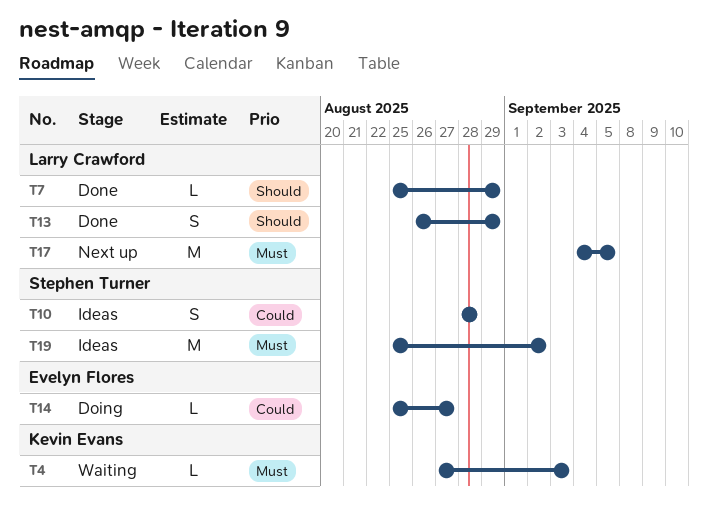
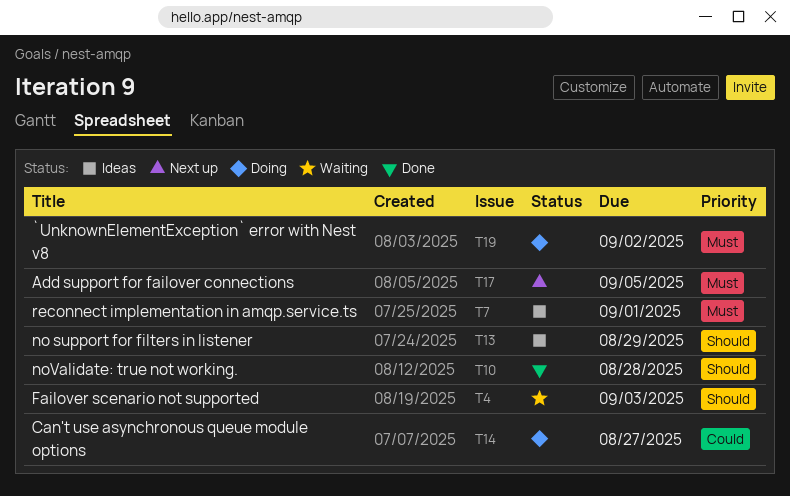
T4, priority: Must -> Should
T7, status: Done -> Ideas
T7, priority: Should -> Must
T7, due: Aug 29 -> Sep 1
T10, status: Ideas -> Done
T10, priority: Could -> Should
T13, status: Done -> Ideas
T19, status: Ideas -> Doing

